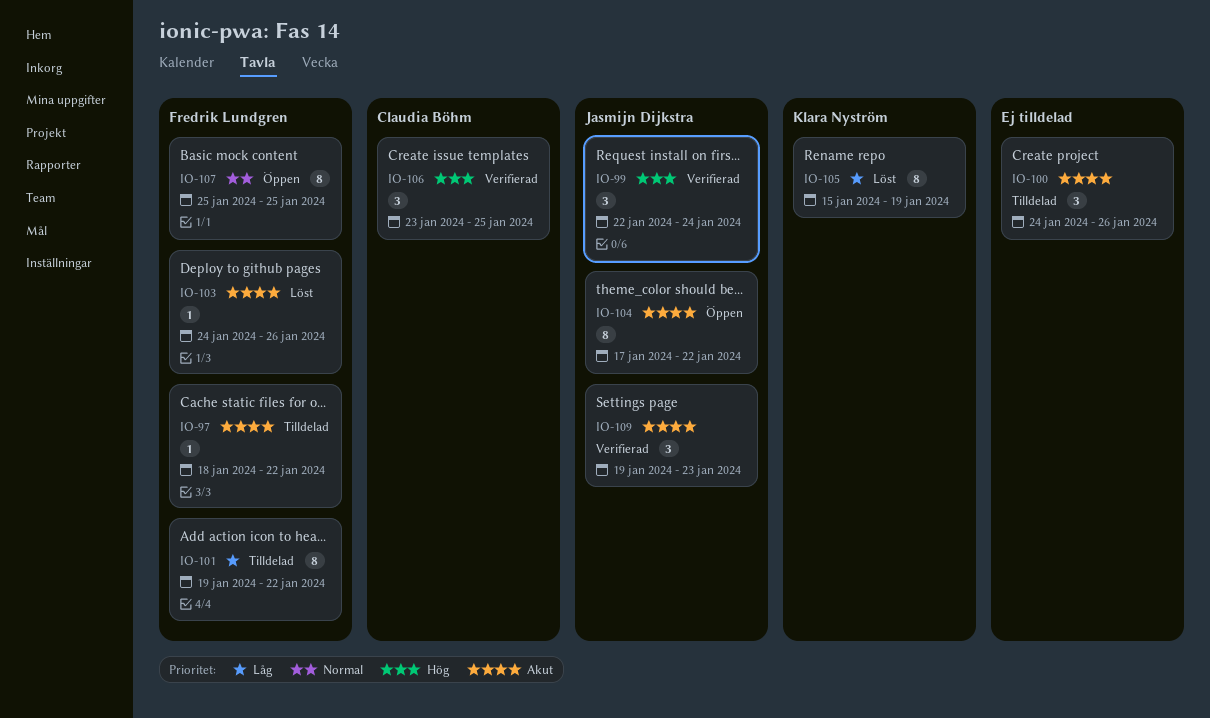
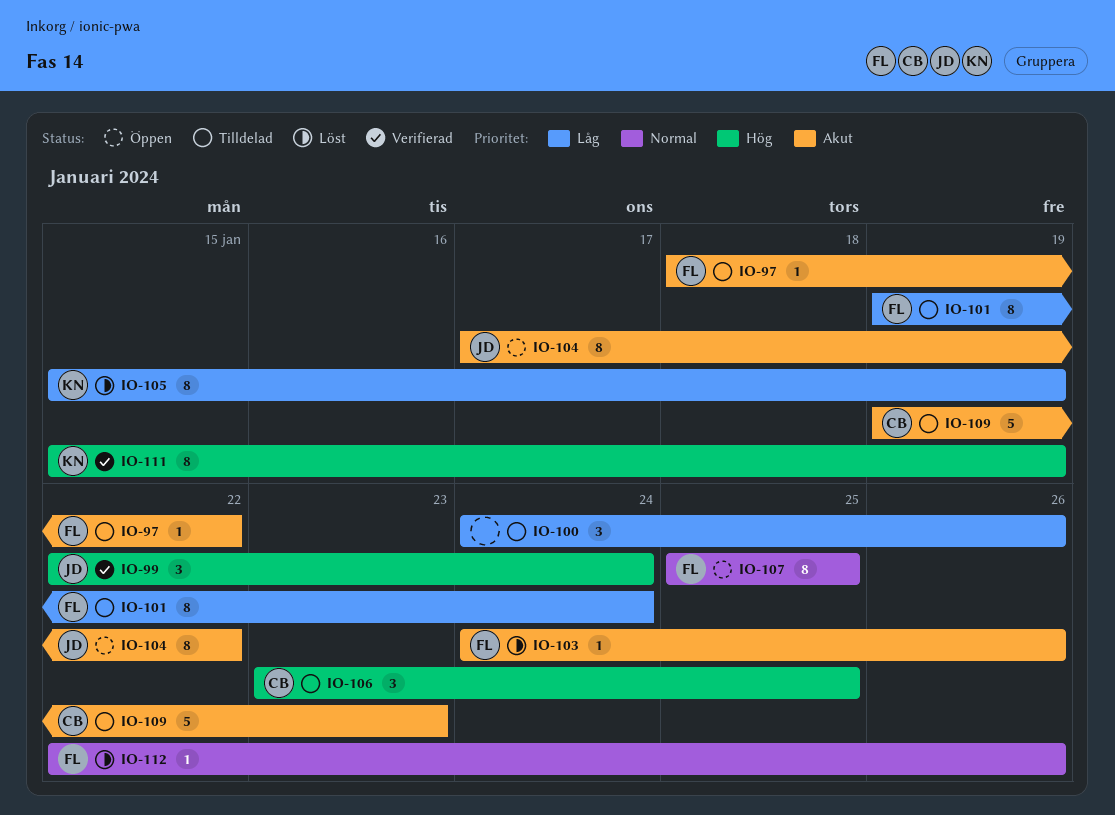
IO-100, priority: Akut -> Låg
IO-101, due: Jan 22 -> Jan 24
IO-106, status: Verifierad -> Tilldelad
IO-109, status: Verifierad -> Tilldelad
IO-109, owner: Jasmijn Dijkstra -> Claudia Böhm
IO-109, estimate: 3 -> 5
IO-111: none -> present
IO-112: none -> present

